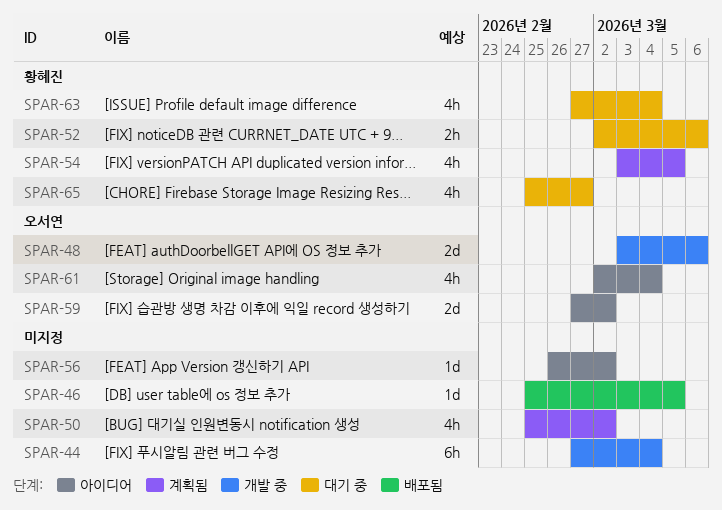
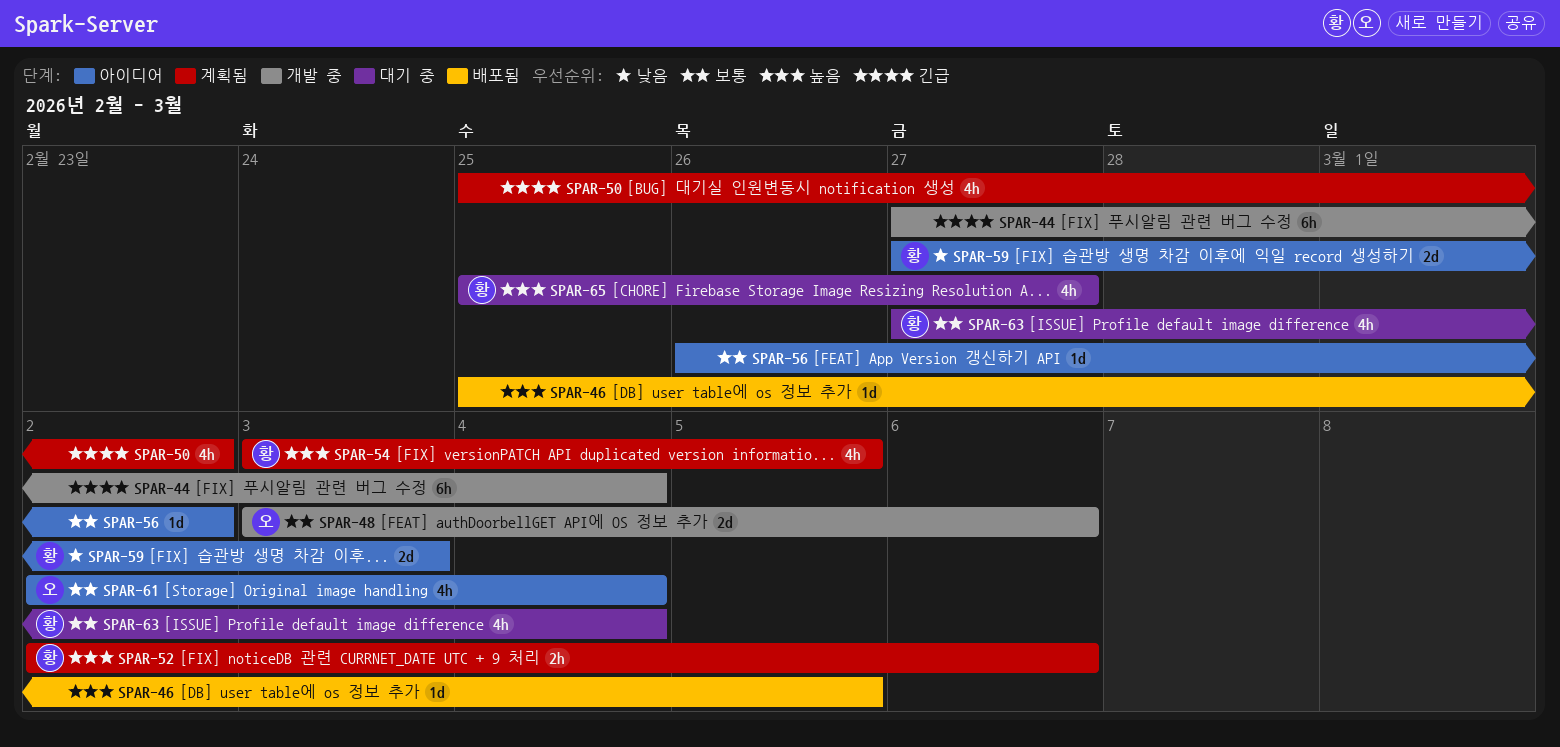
SPAR-52, status: 대기 중 -> 계획됨
SPAR-59, owner: 오서연 -> 황혜진
SPAR-59, due: Mar 2 -> Mar 3

